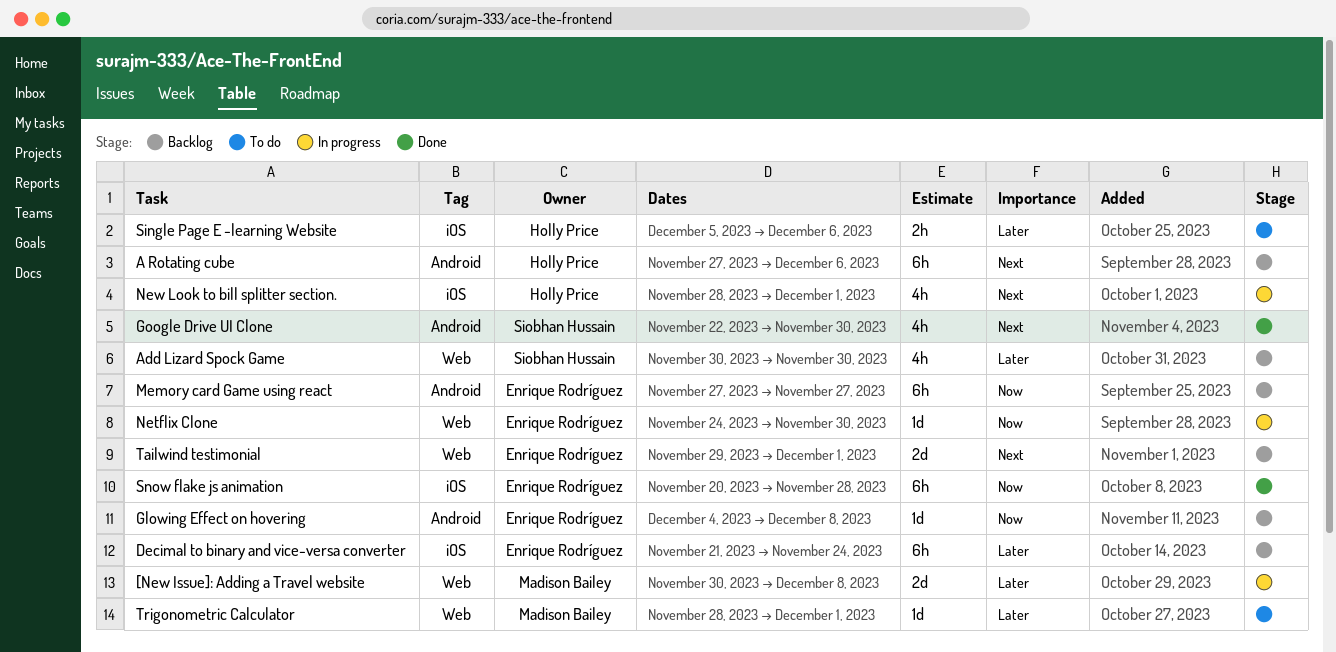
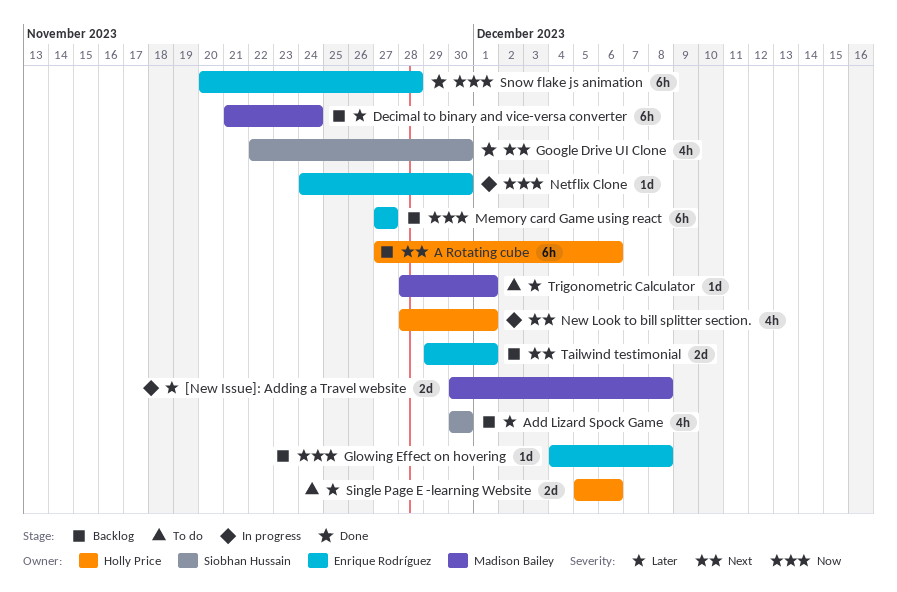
Decimal to binary and vice-versa converter, owner: Enrique Rodríguez -> Madison Bailey
Single Page E -learning Website, estimate: 2h -> 2d

